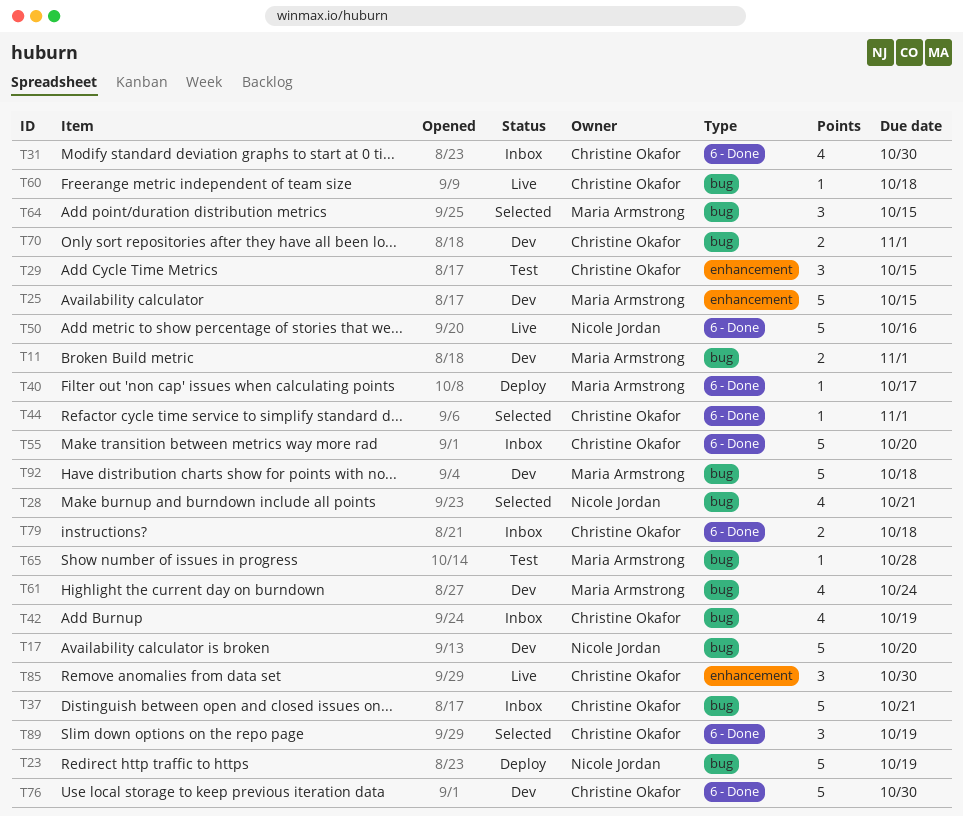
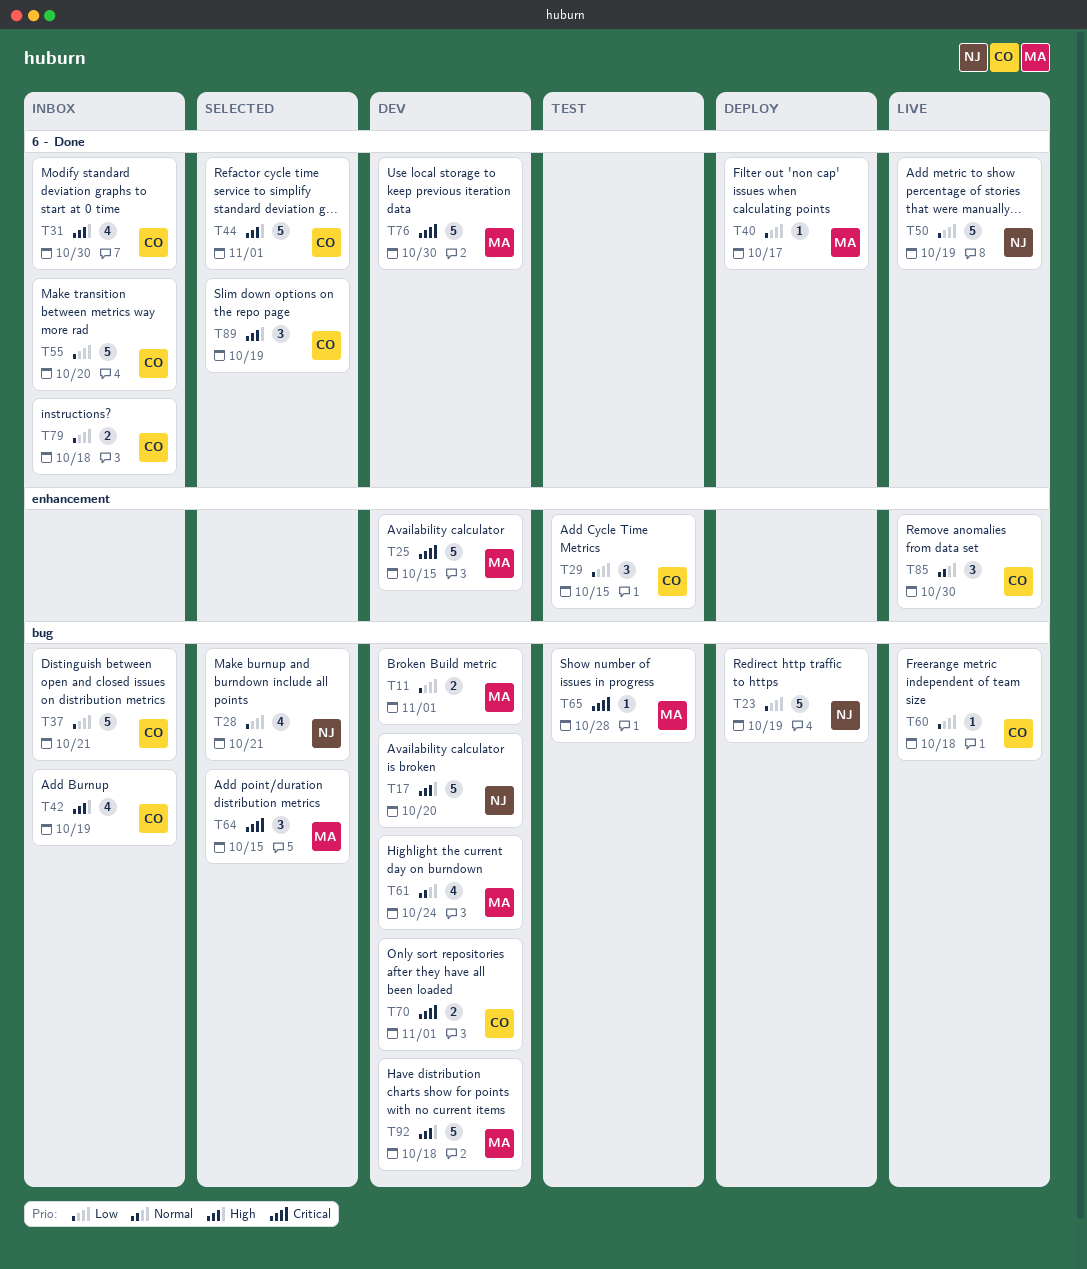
T44, estimate: 1 -> 5
T50, due: Oct 16 -> Oct 19
T76, owner: Christine Okafor -> Maria Armstrong

